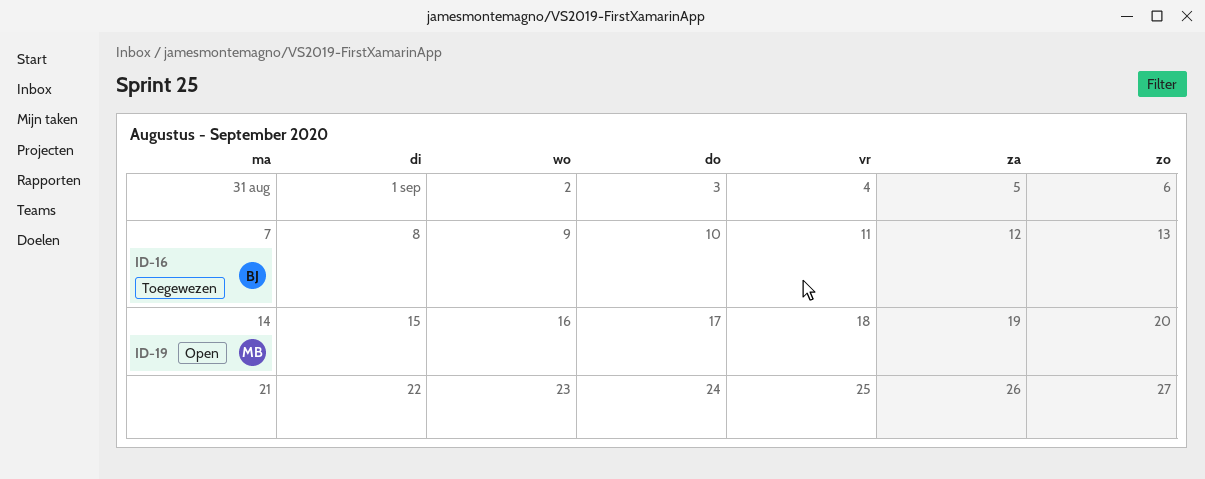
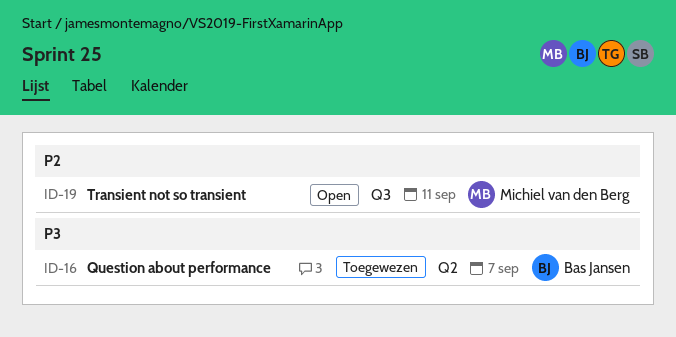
ID-19, due: Sep 14 -> Sep 11

